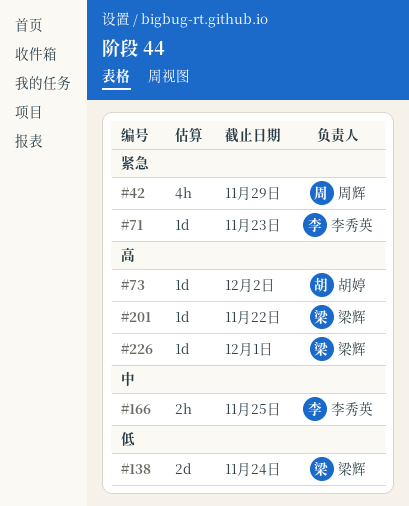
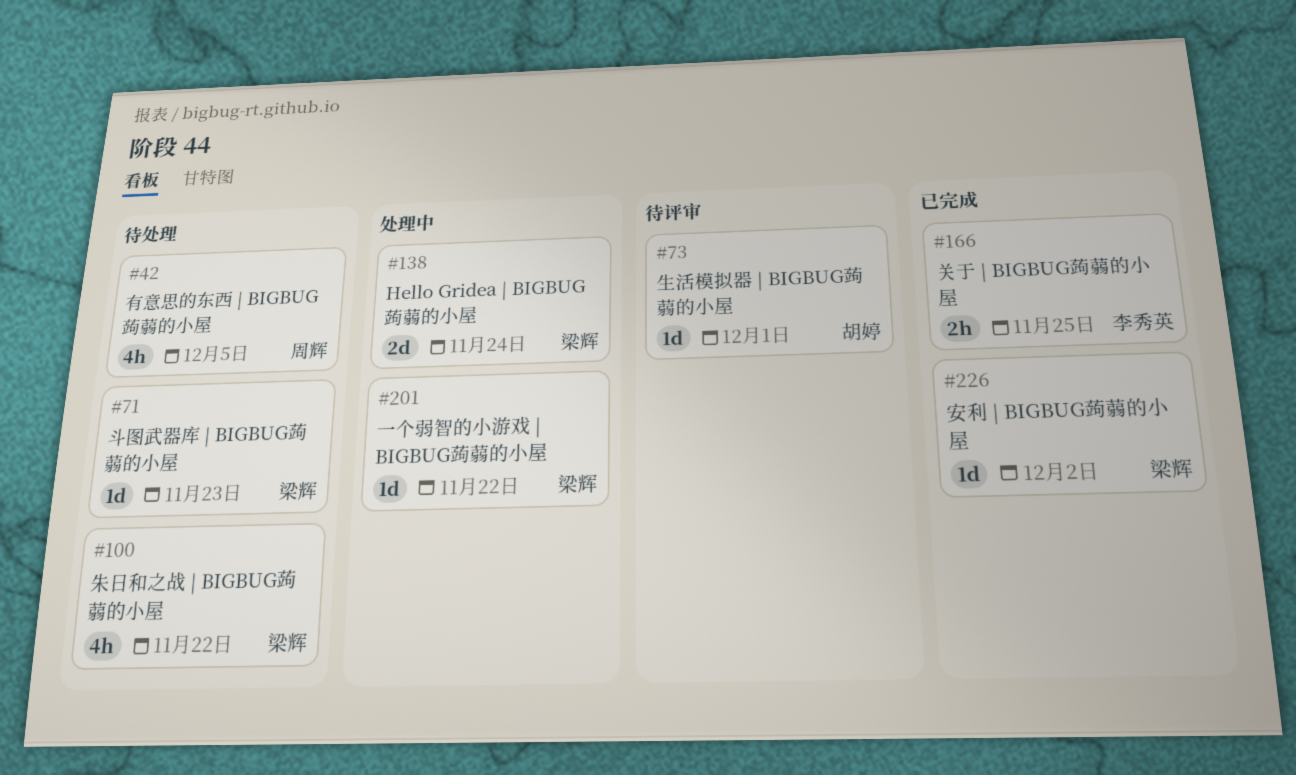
#42, due: Nov 29 -> Dec 5
#71, owner: 李秀英 -> 梁辉
#73, due: Dec 2 -> Dec 1
#100: none -> present
#226, due: Dec 1 -> Dec 2

